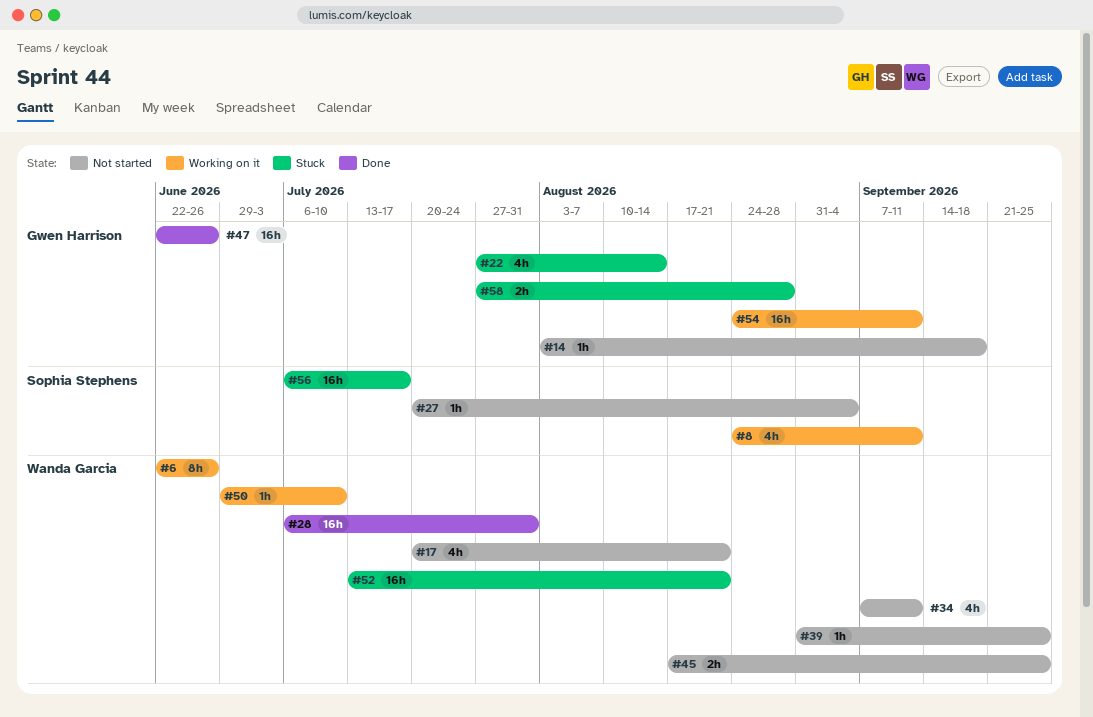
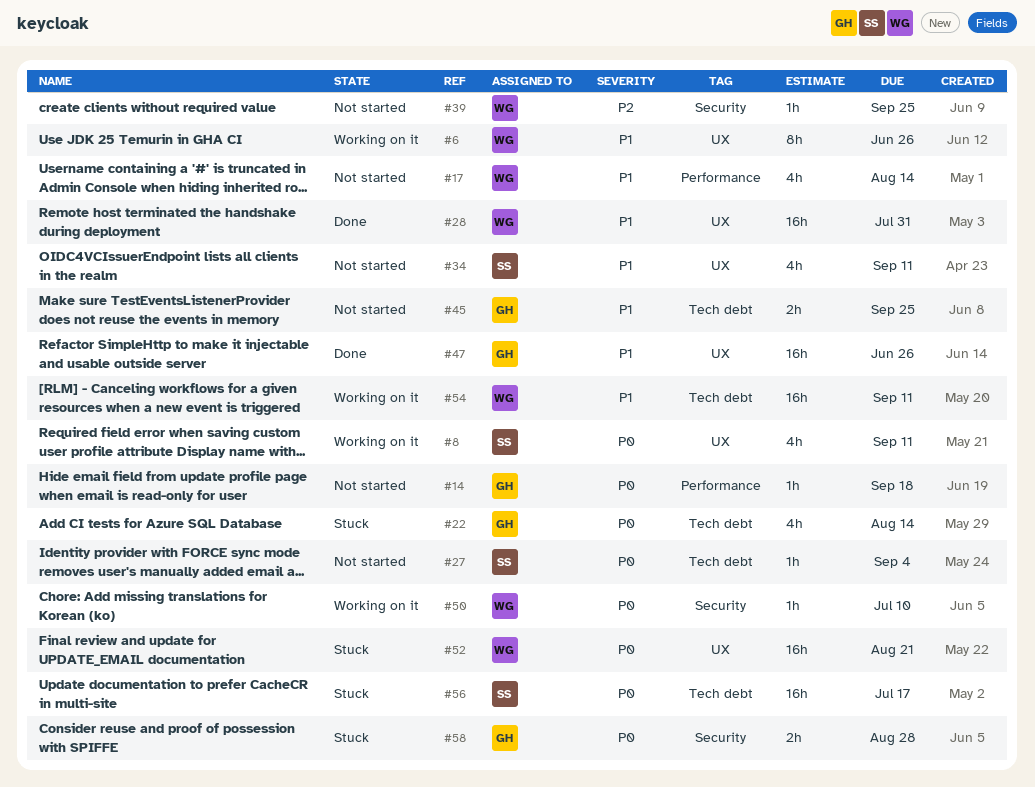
#17, due: Aug 21 -> Aug 14
#34, owner: Wanda Garcia -> Sophia Stephens
#45, owner: Wanda Garcia -> Gwen Harrison
#54, owner: Gwen Harrison -> Wanda Garcia

